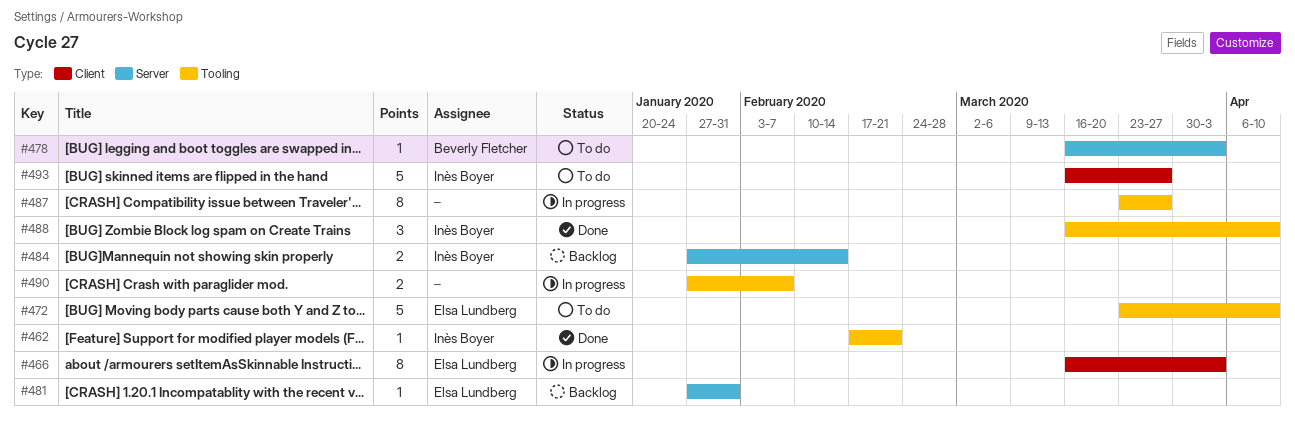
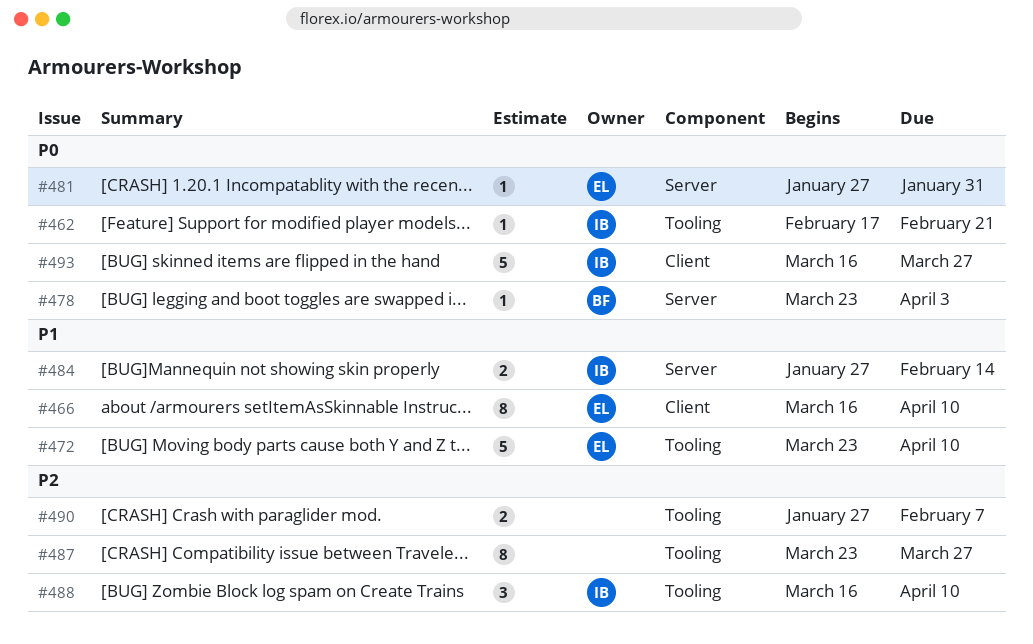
#466, due: Apr 3 -> Apr 10
#478, start: Mar 16 -> Mar 23

